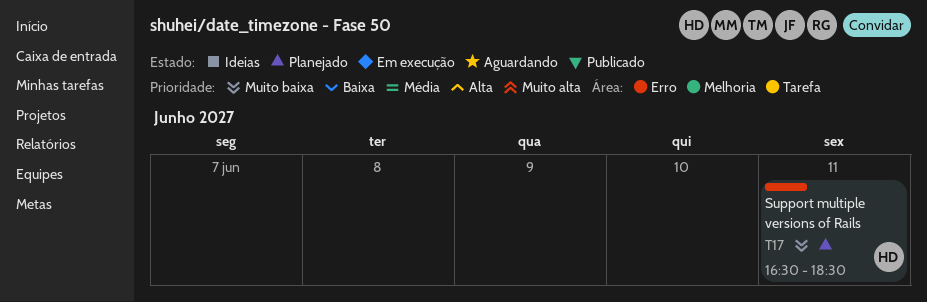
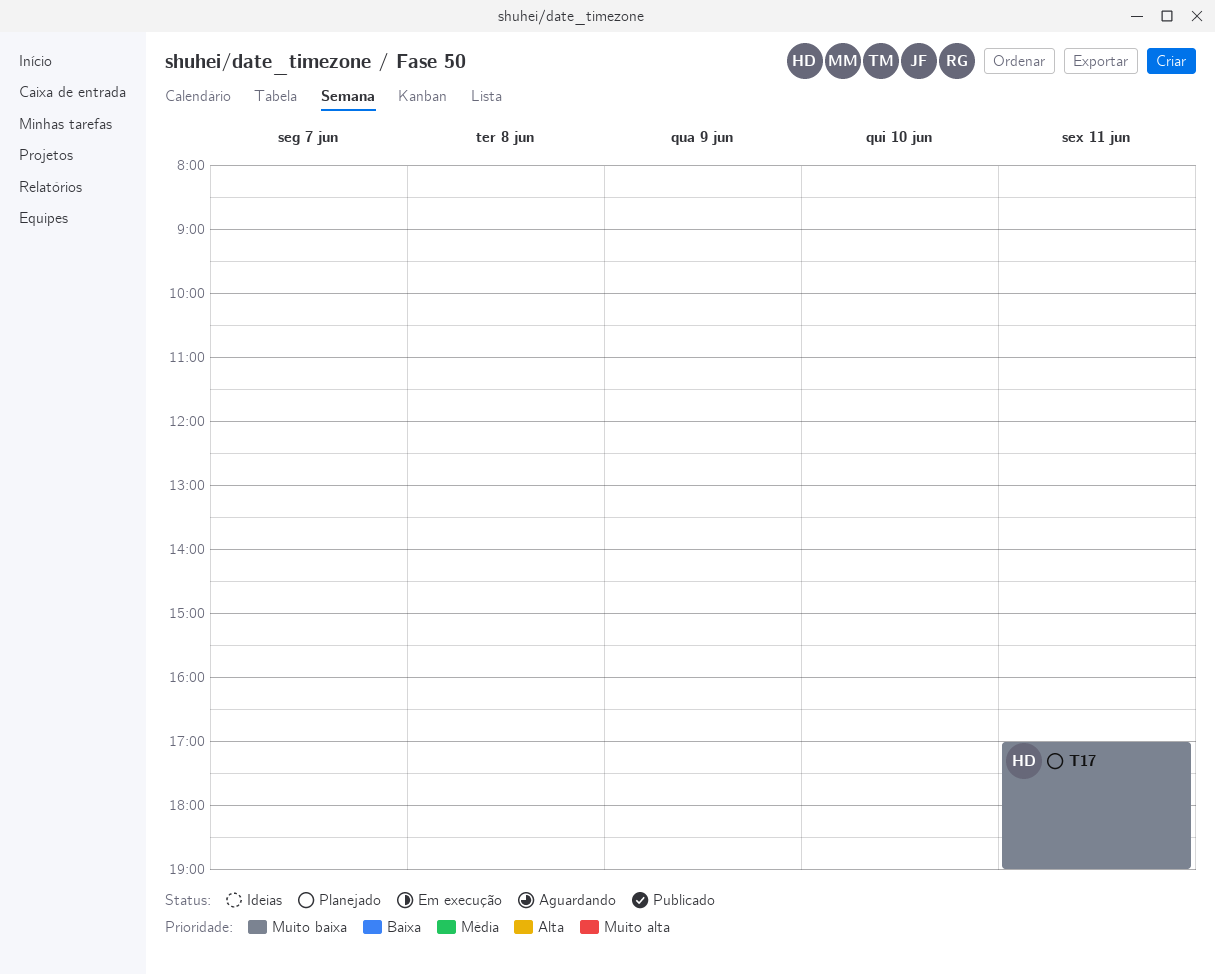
T17, begins: 16:30 -> 17:00
T17, ends: 18:30 -> 19:00

